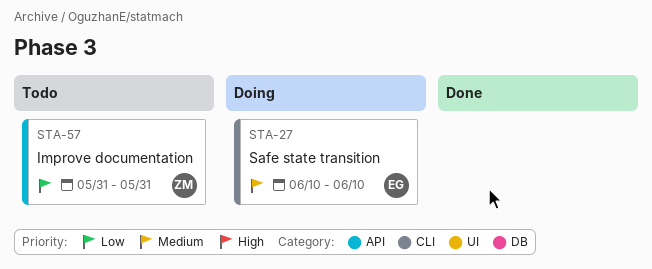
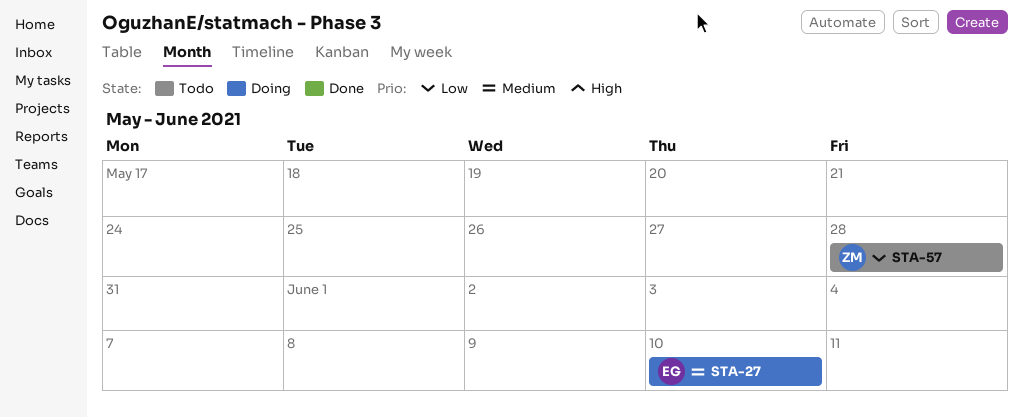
STA-57, start: May 31 -> May 28
STA-57, due: May 31 -> May 28

